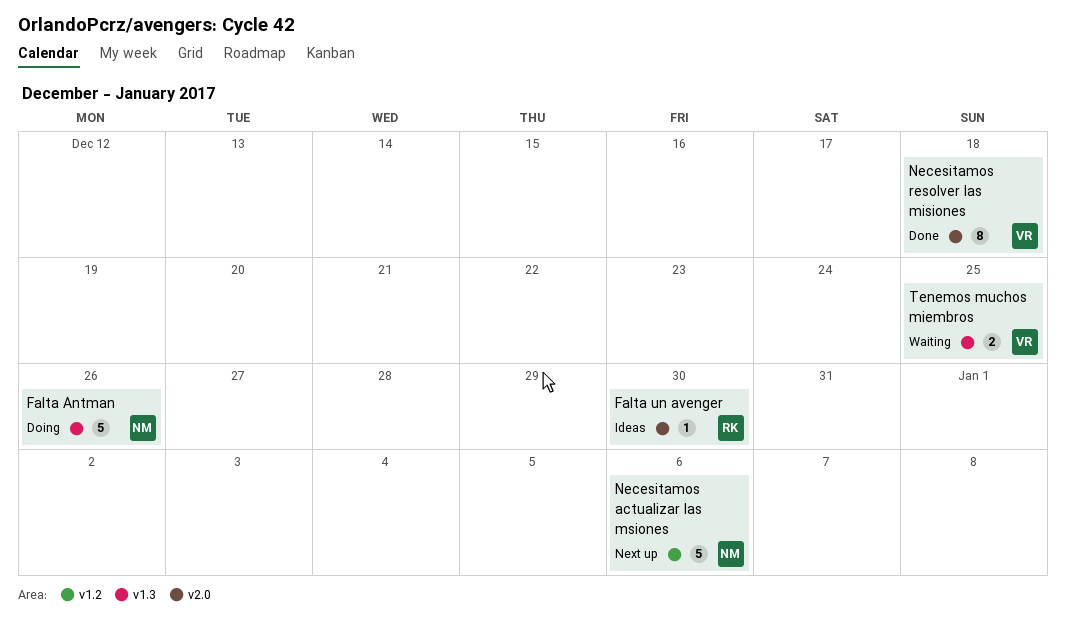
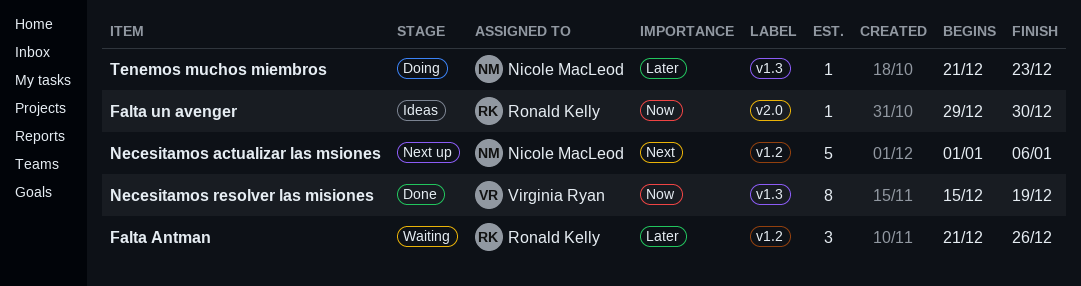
Falta Antman, status: Doing -> Waiting
Falta Antman, owner: Nicole MacLeod -> Ronald Kelly
Falta Antman, label: v1.3 -> v1.2
Falta Antman, estimate: 5 -> 3
Necesitamos resolver las misiones, label: v2.0 -> v1.3
Necesitamos resolver las misiones, due: Dec 18 -> Dec 19
Tenemos muchos miembros, status: Waiting -> Doing
Tenemos muchos miembros, owner: Virginia Ryan -> Nicole MacLeod
Tenemos muchos miembros, estimate: 2 -> 1
Tenemos muchos miembros, due: Dec 25 -> Dec 23

